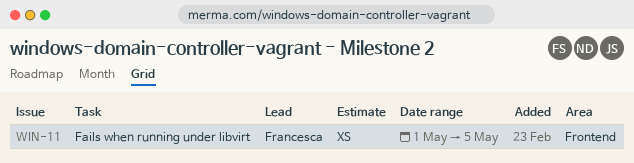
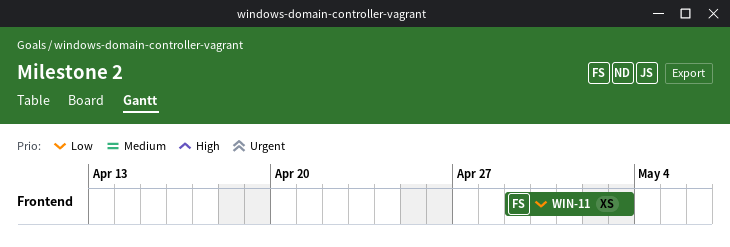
WIN-11, start: May 1 -> Apr 29
WIN-11, due: May 5 -> May 3

